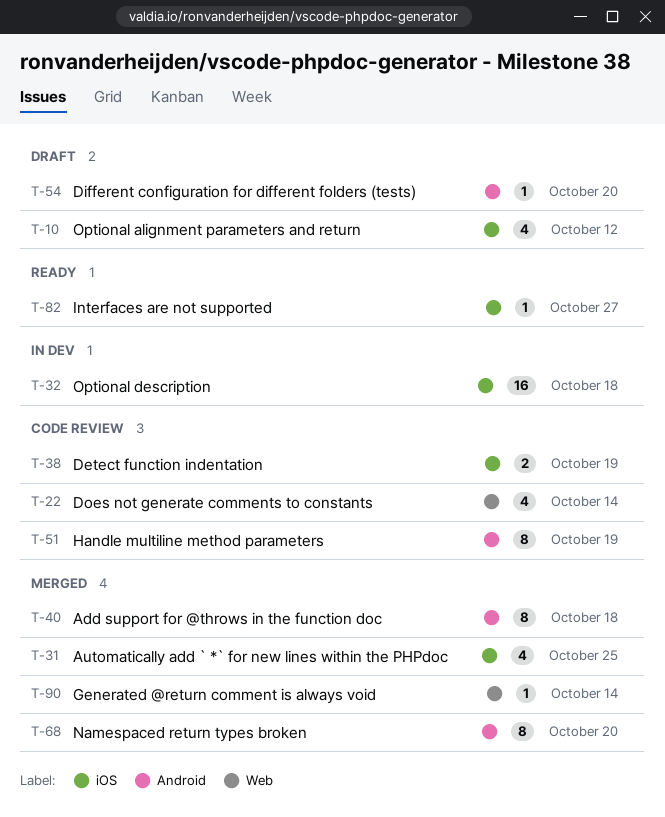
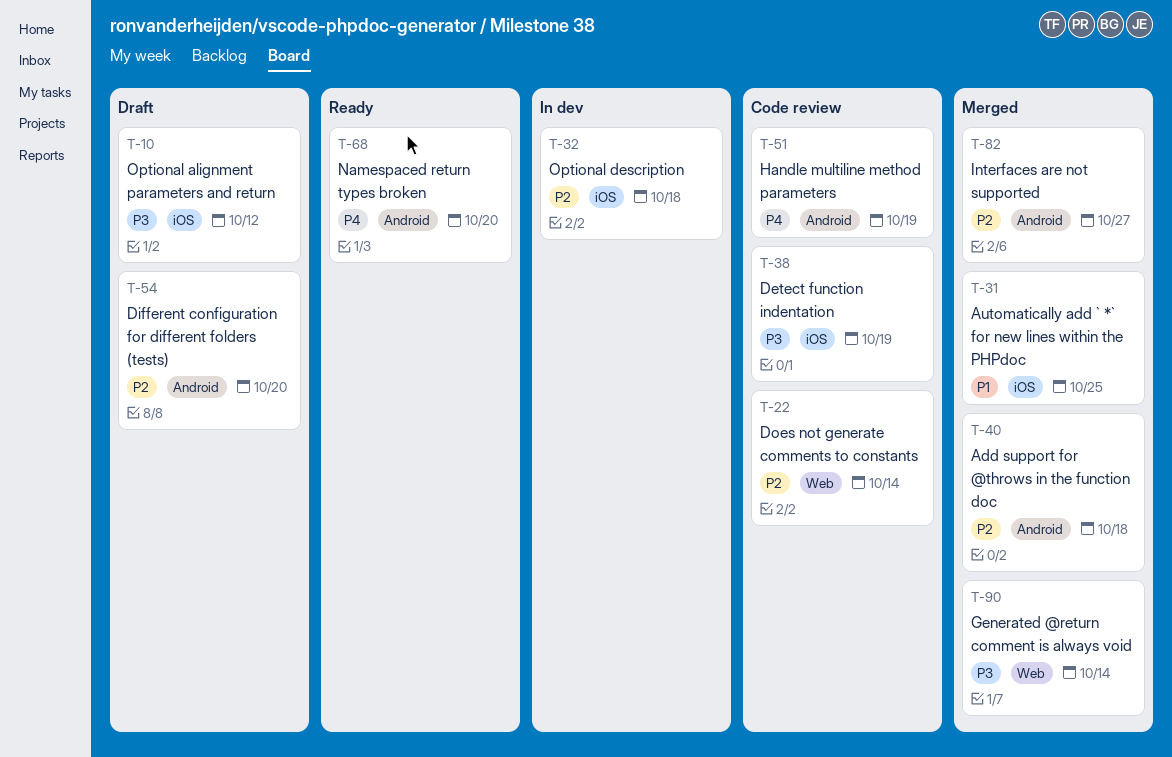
T-68, status: Merged -> Ready
T-82, status: Ready -> Merged
T-82, label: iOS -> Android

